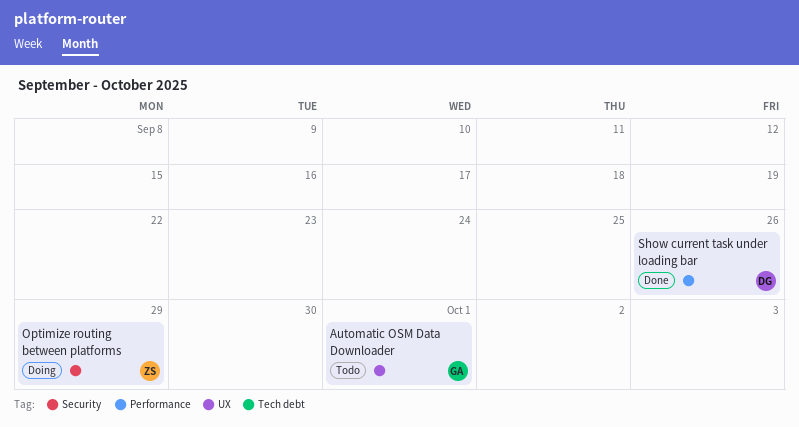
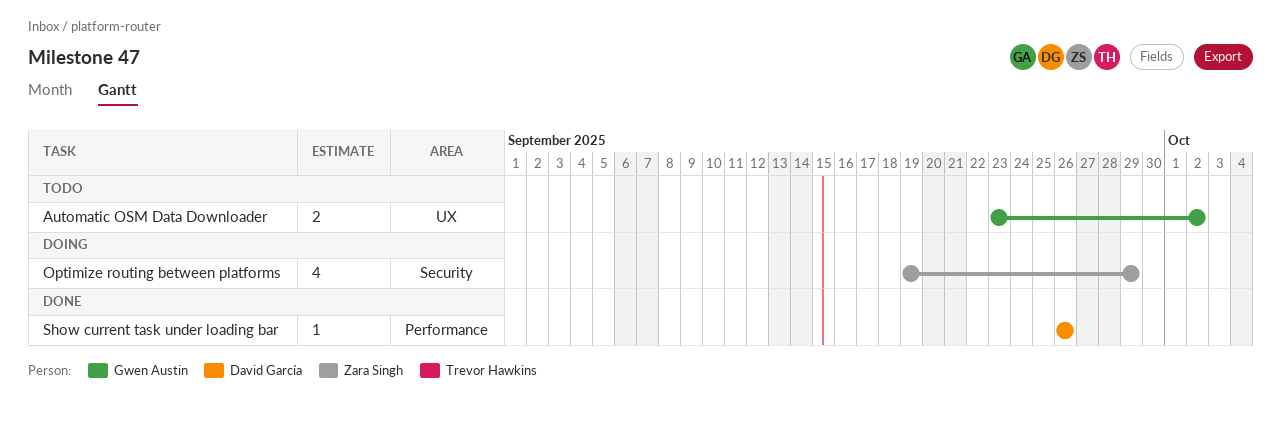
Automatic OSM Data Downloader, due: Oct 1 -> Oct 2

